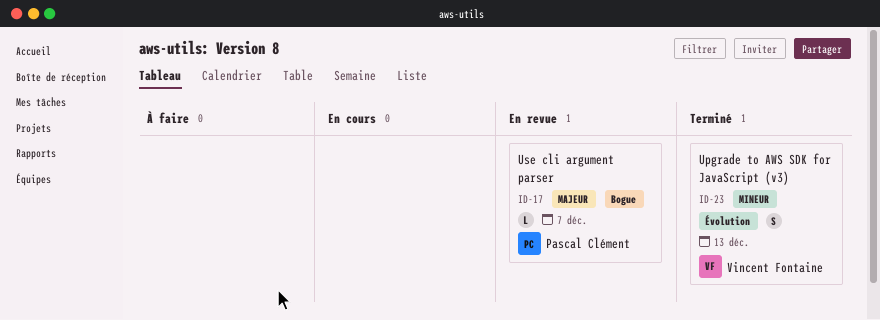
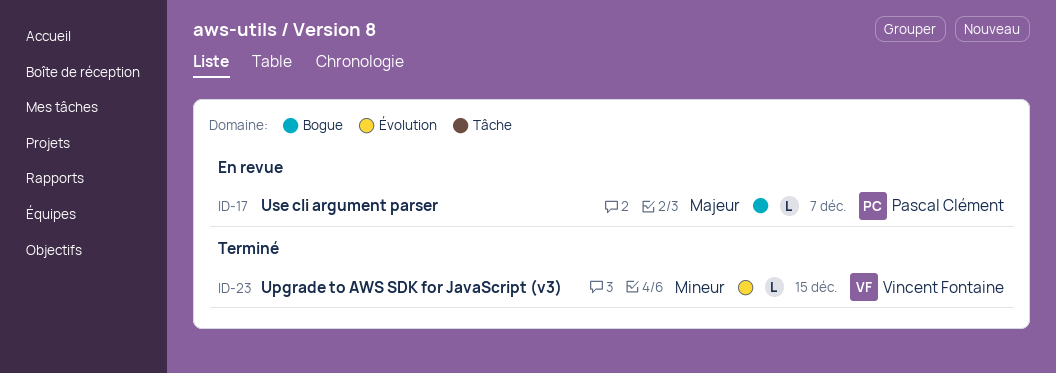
ID-23, estimate: S -> L
ID-23, due: Dec 13 -> Dec 15

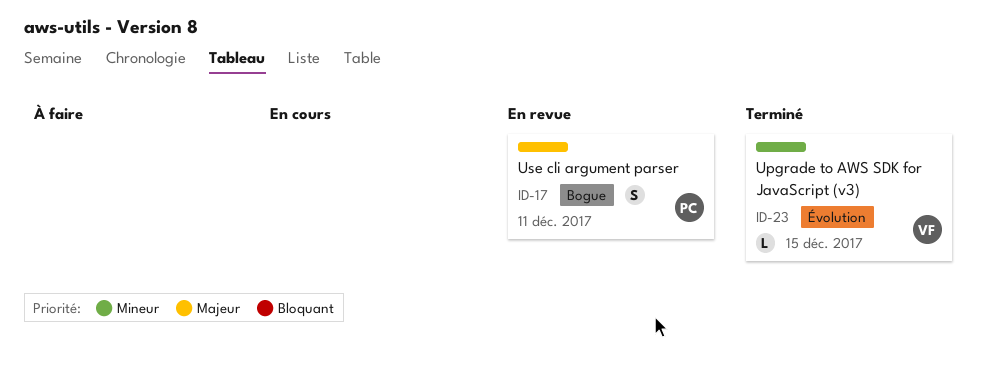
ID-17, estimate: L -> S
ID-17, due: Dec 7 -> Dec 11

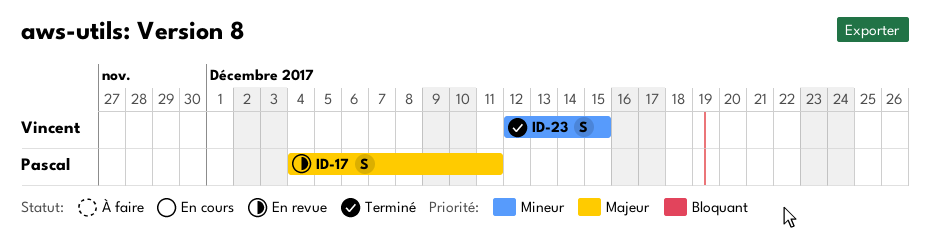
ID-23, estimate: L -> S

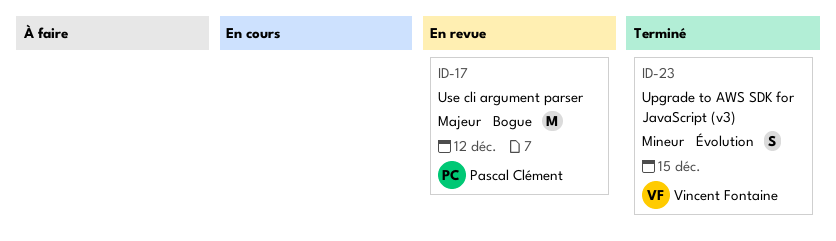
ID-17, estimate: S -> M
ID-17, due: Dec 11 -> Dec 12

